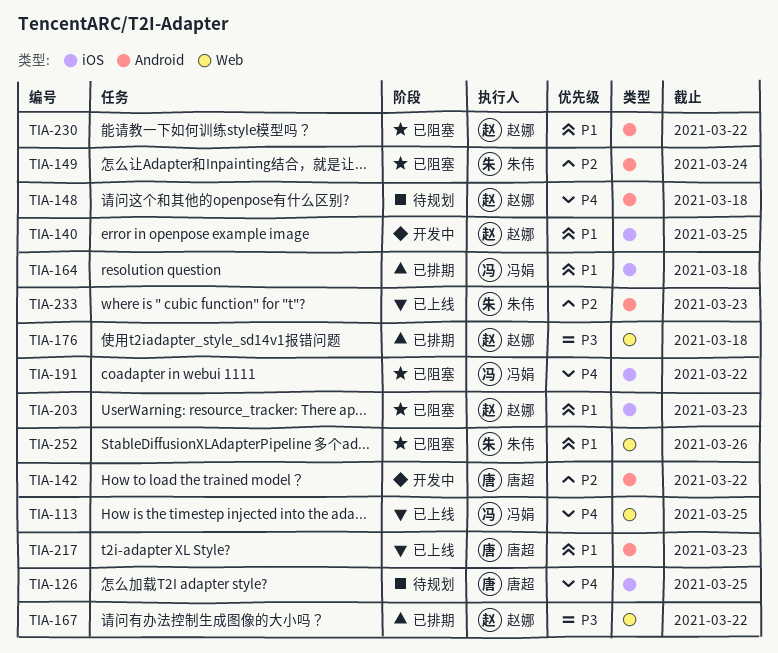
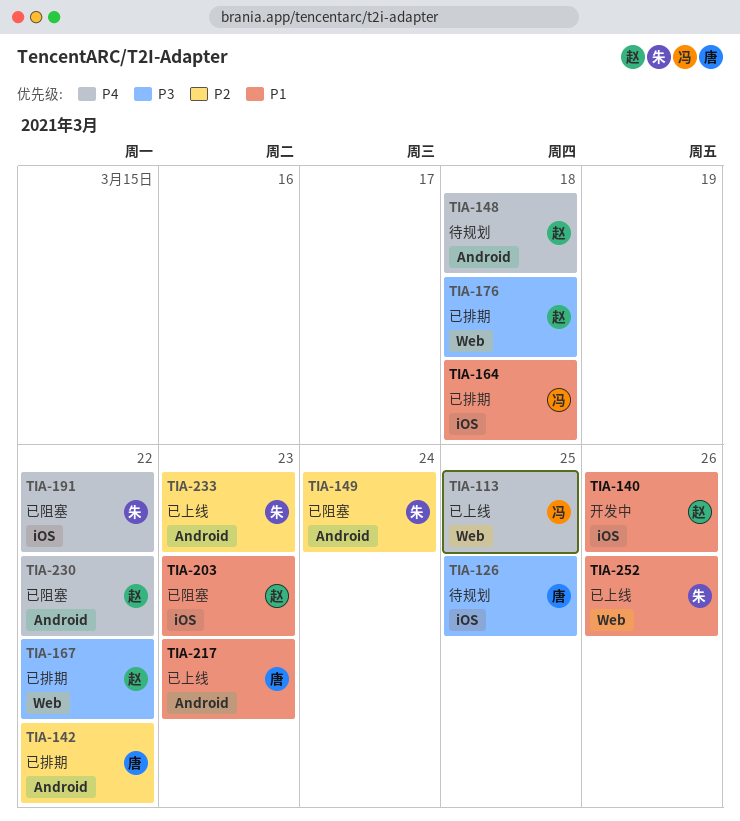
TIA-126, priority: P4 -> P3
TIA-140, due: Mar 25 -> Mar 26
TIA-142, status: 开发中 -> 已排期
TIA-191, owner: 冯娟 -> 朱伟
TIA-230, priority: P1 -> P4
TIA-252, status: 已阻塞 -> 已上线

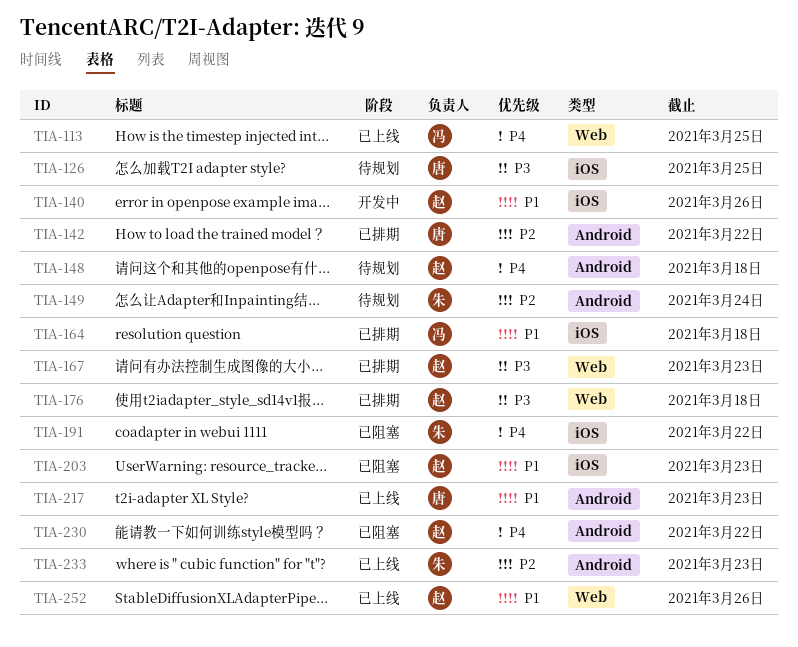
TIA-149, status: 已阻塞 -> 待规划
TIA-167, due: Mar 22 -> Mar 23
TIA-252, owner: 朱 -> 赵

